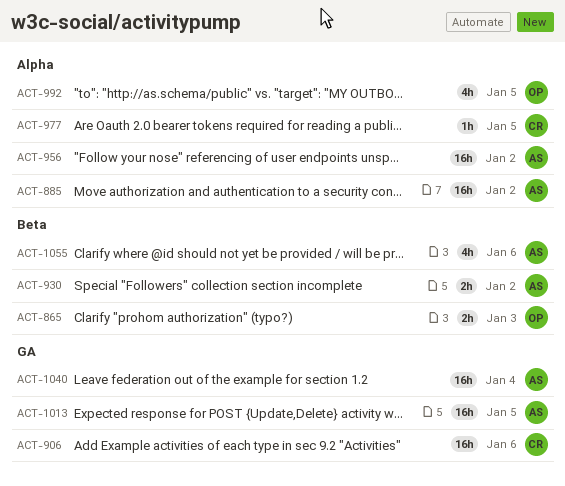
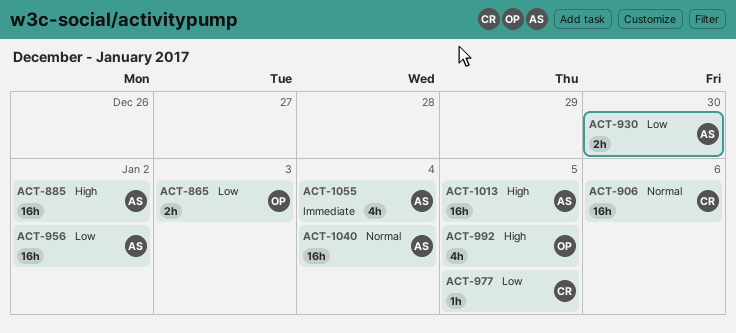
ACT-930, due: Jan 2 -> Dec 30
ACT-1055, due: Jan 6 -> Jan 4

